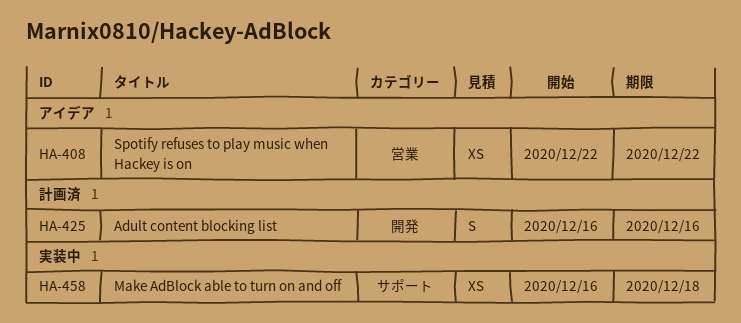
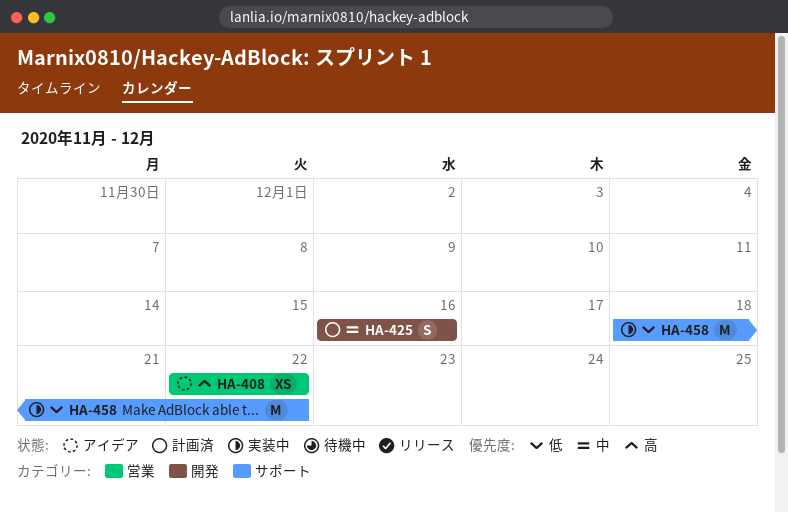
HA-458, estimate: XS -> M
HA-458, start: Dec 16 -> Dec 18
HA-458, due: Dec 18 -> Dec 22

